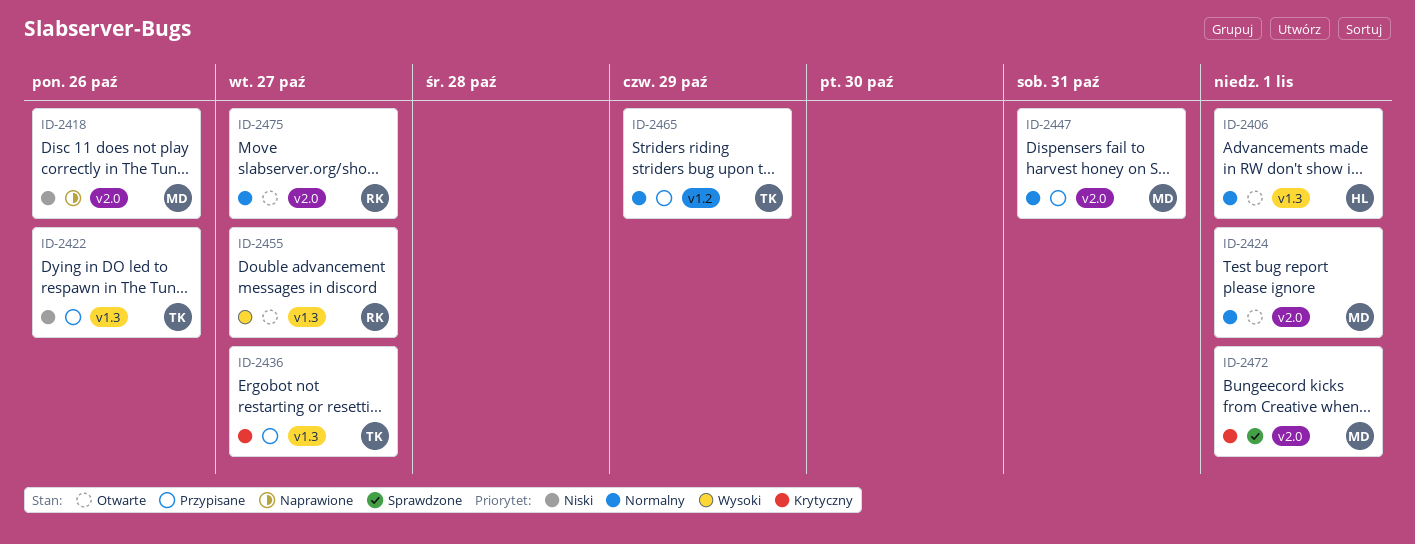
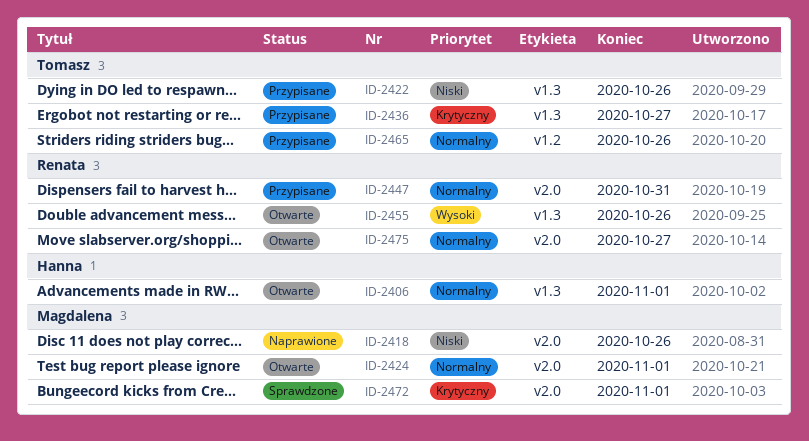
ID-2447, owner: Magdalena -> Renata
ID-2455, due: Oct 27 -> Oct 26
ID-2465, due: Oct 29 -> Oct 26

